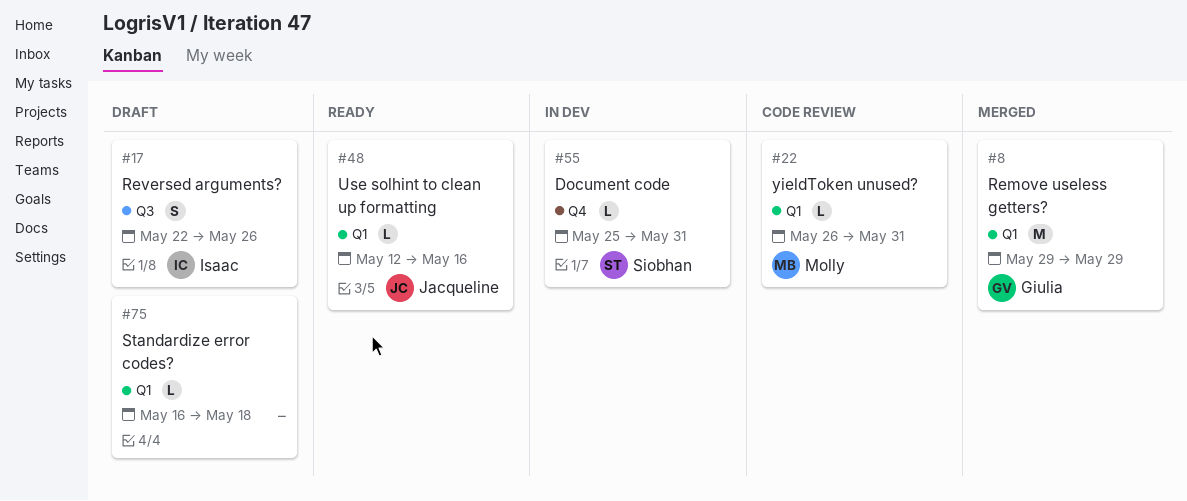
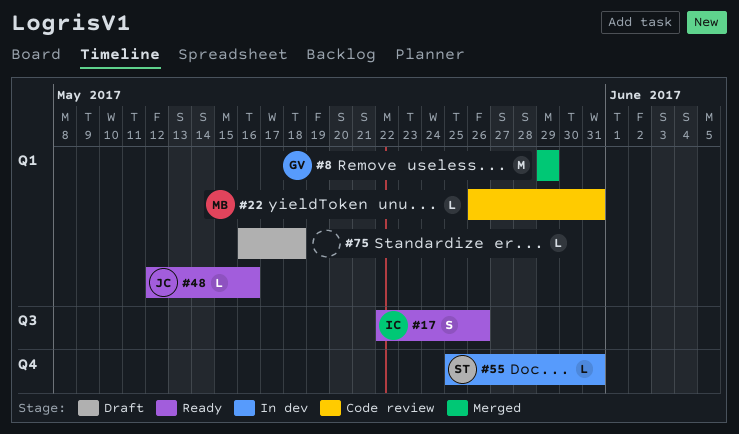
#17, status: Draft -> Ready

